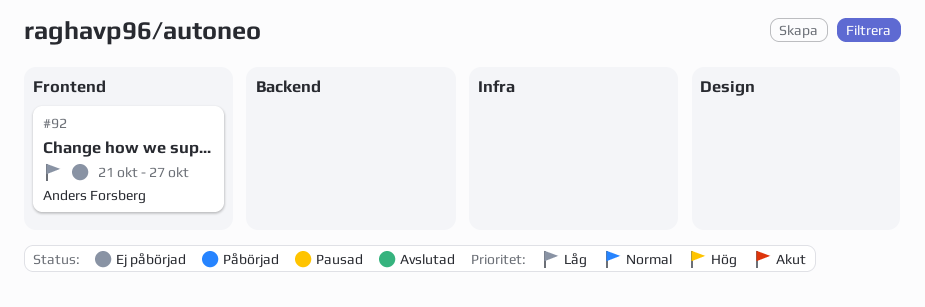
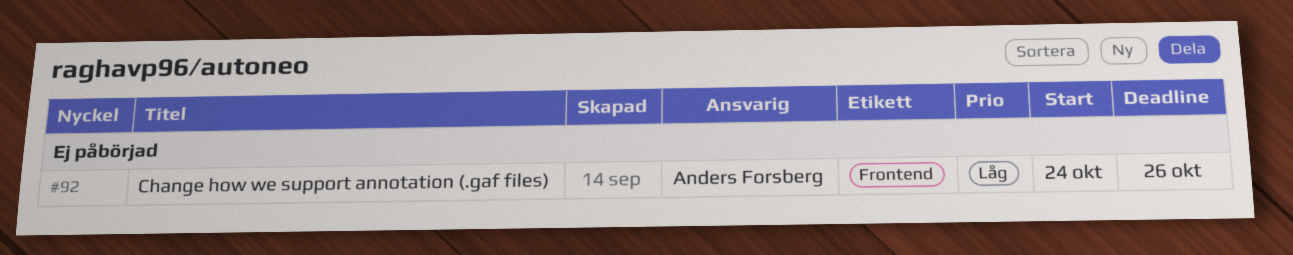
#92, start: Oct 21 -> Oct 24
#92, due: Oct 27 -> Oct 26

